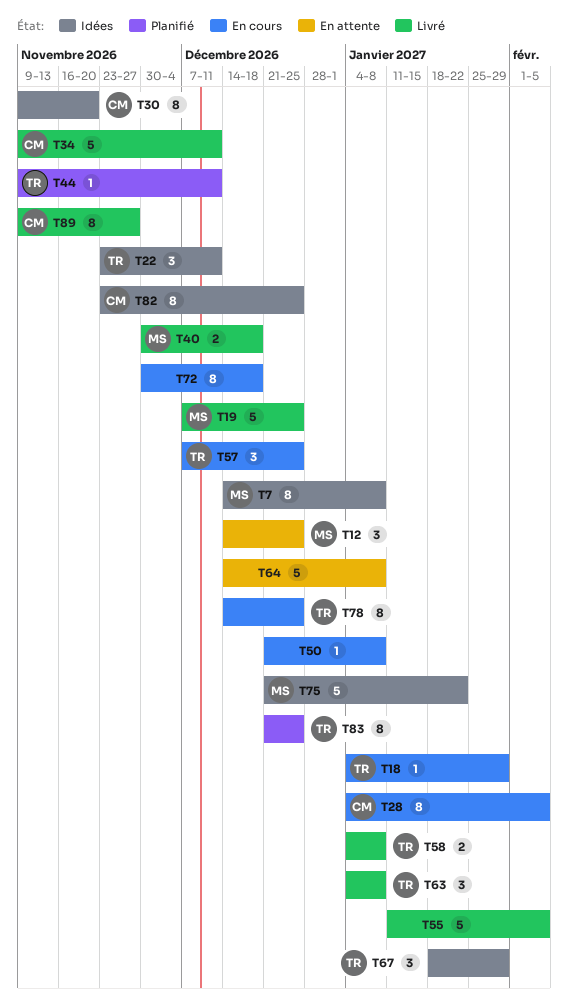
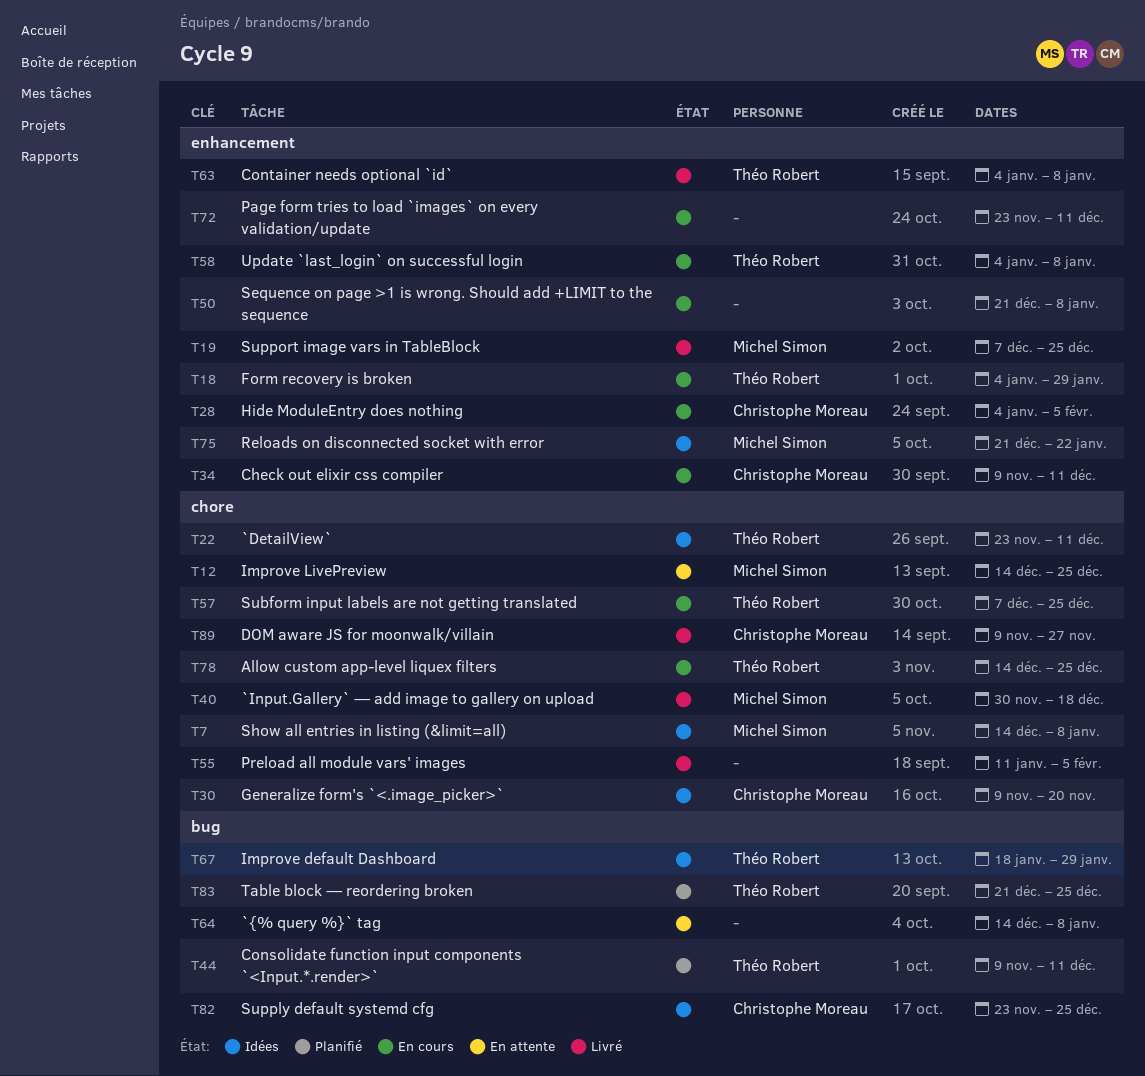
T34, status: Livré -> En cours
T58, status: Livré -> En cours
T72, start: Nov 30 -> Nov 23
T72, due: Dec 18 -> Dec 11

